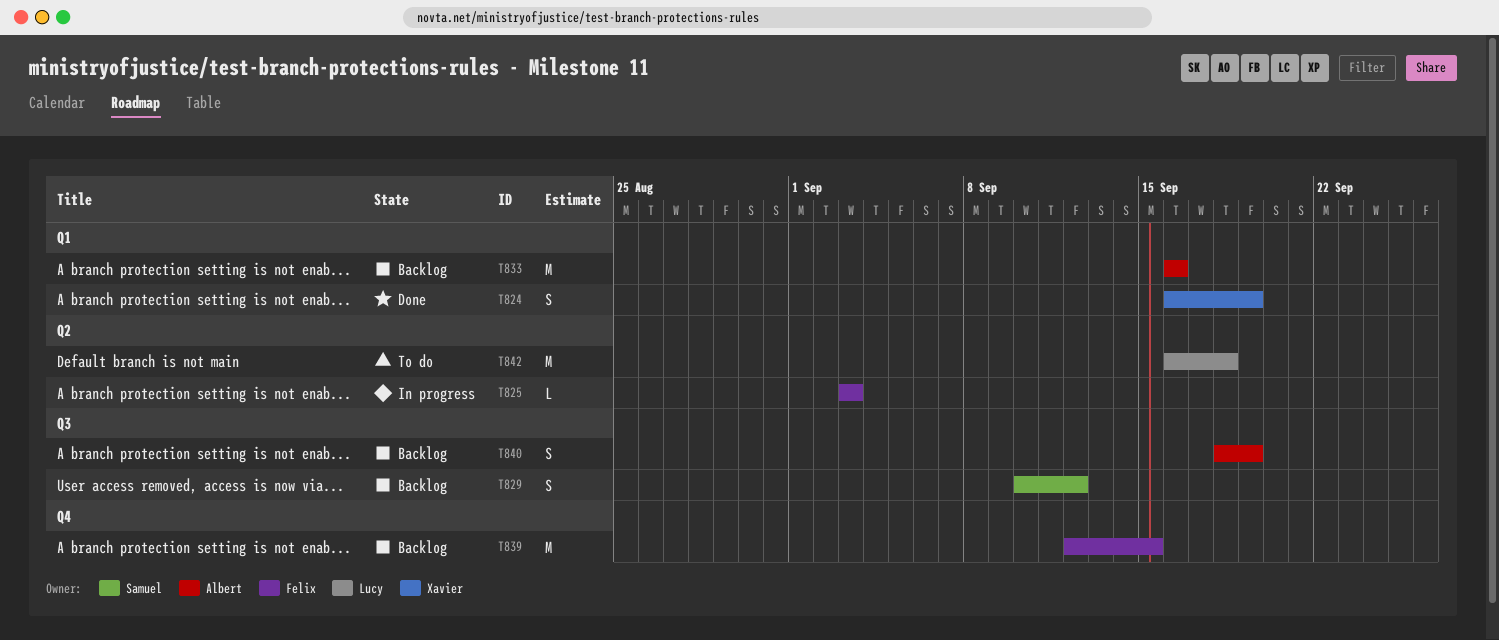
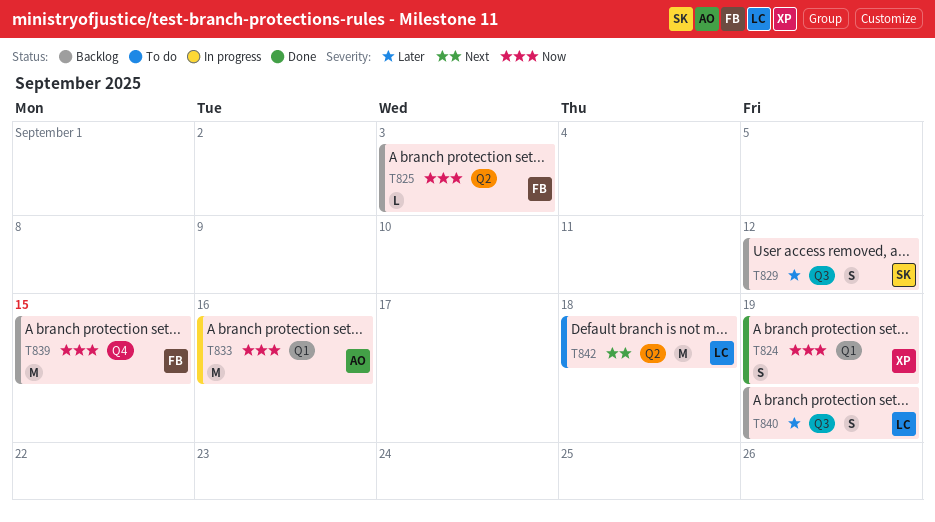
T825, status: In progress -> Backlog
T833, status: Backlog -> In progress
T840, owner: Albert -> Lucy

